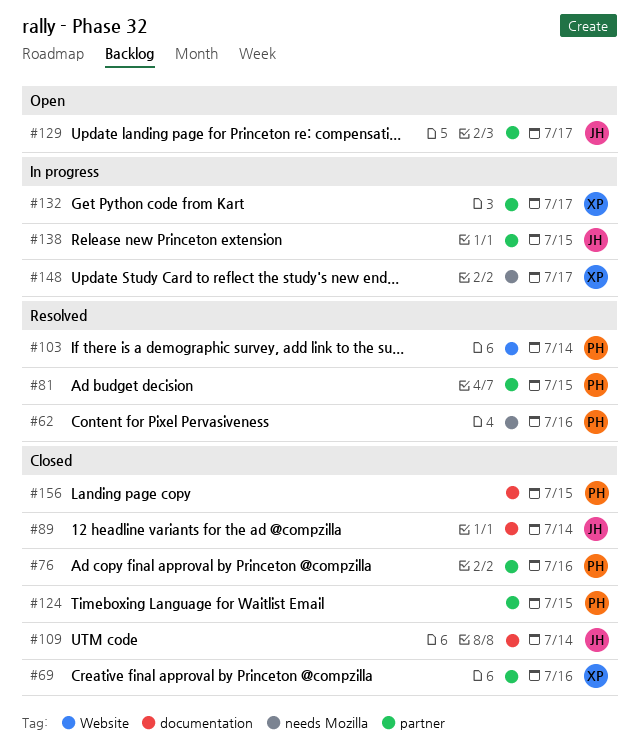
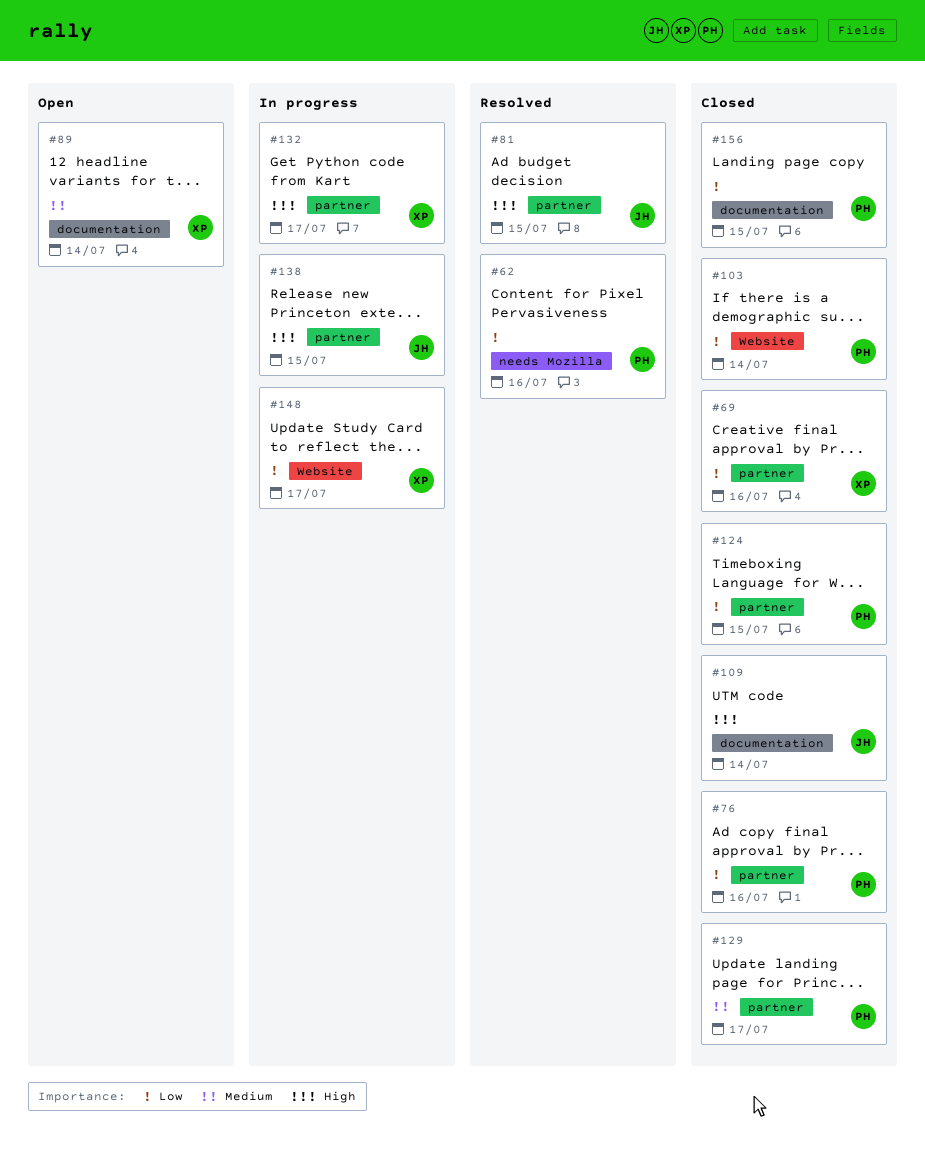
#81, owner: PH -> JH
#89, status: Closed -> Open
#89, owner: JH -> XP
#103, status: Resolved -> Closed
#129, status: Open -> Closed
#129, owner: JH -> PH
#148, label: needs Mozilla -> Website

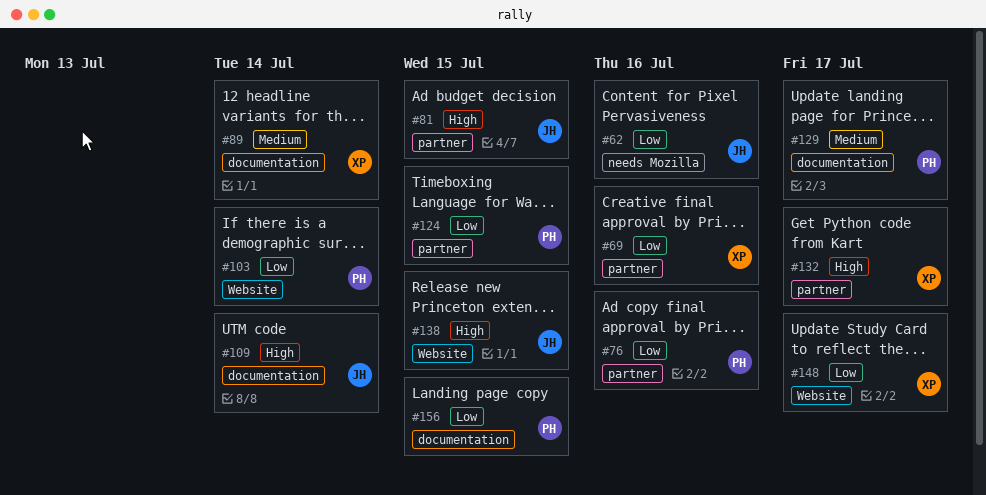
#62, owner: PH -> JH
#129, label: partner -> documentation
#138, label: partner -> Website

